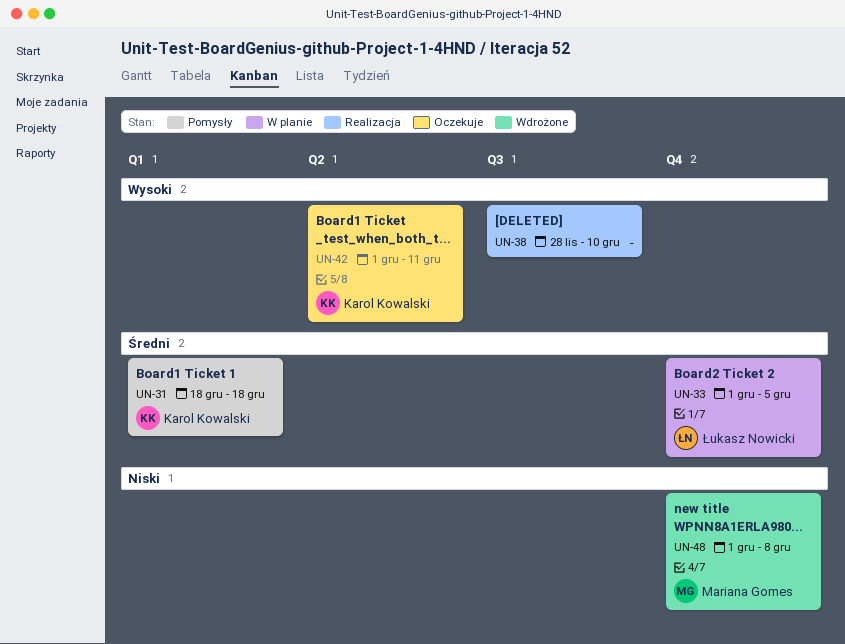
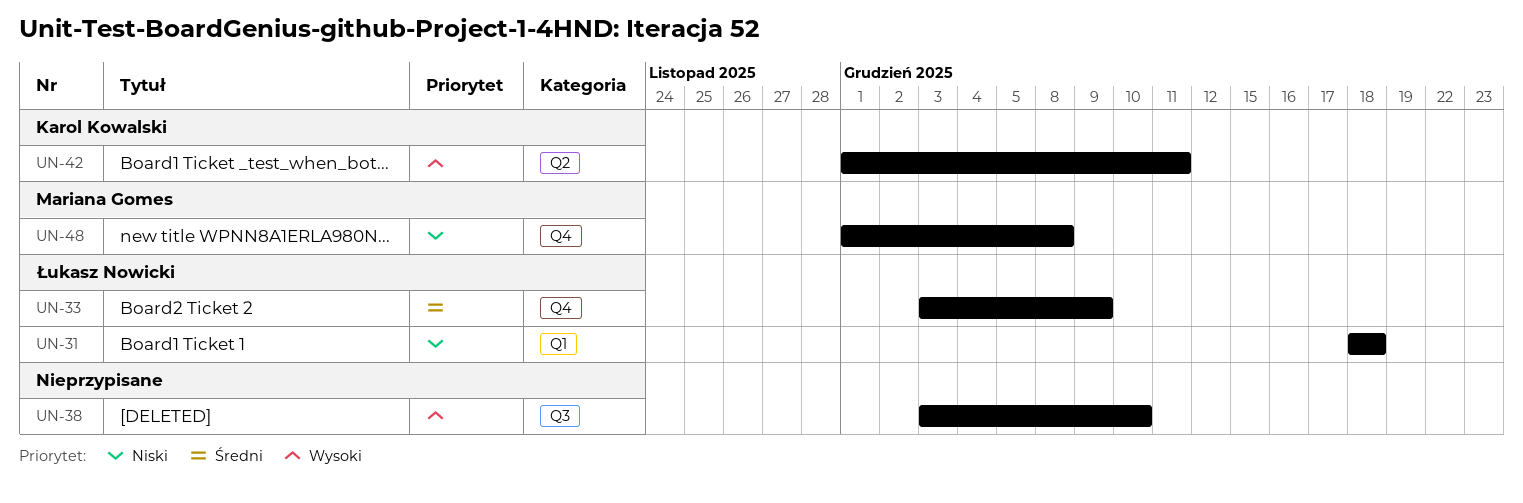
UN-31, owner: Karol Kowalski -> Łukasz Nowicki
UN-31, priority: Średni -> Niski
UN-33, start: Dec 1 -> Dec 3
UN-33, due: Dec 5 -> Dec 9
UN-38, start: Nov 28 -> Dec 3

